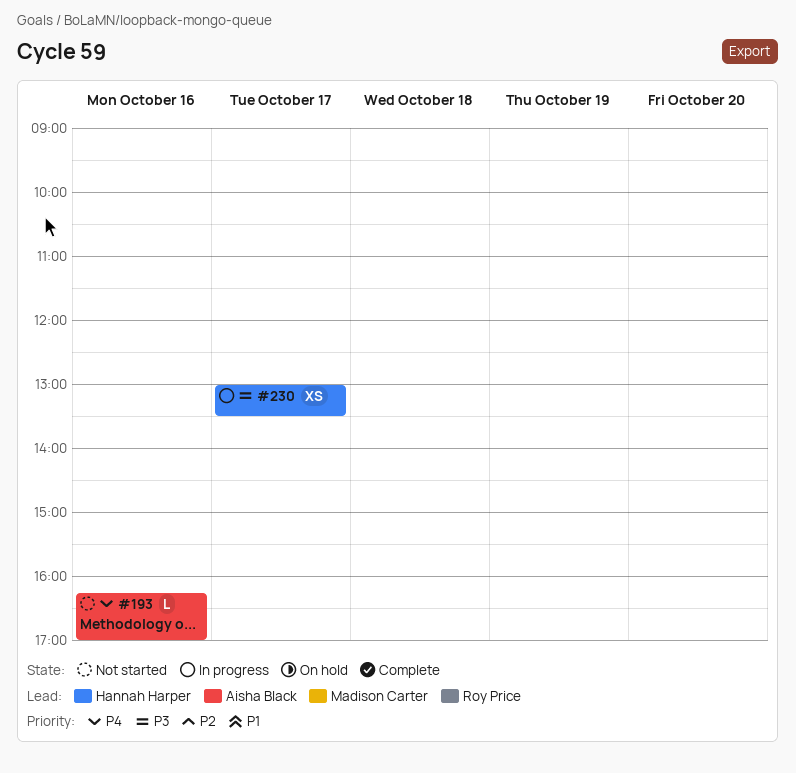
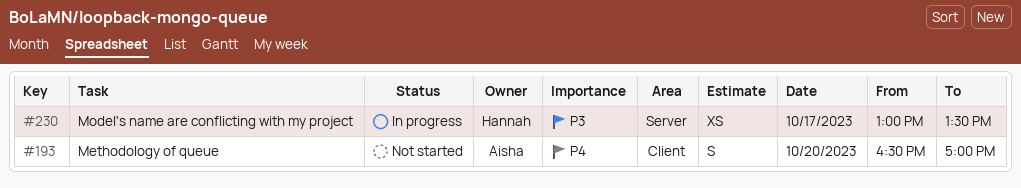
#193, estimate: L -> S
#193, day: Oct 16 -> Oct 20
#193, begins: 16:15 -> 16:30

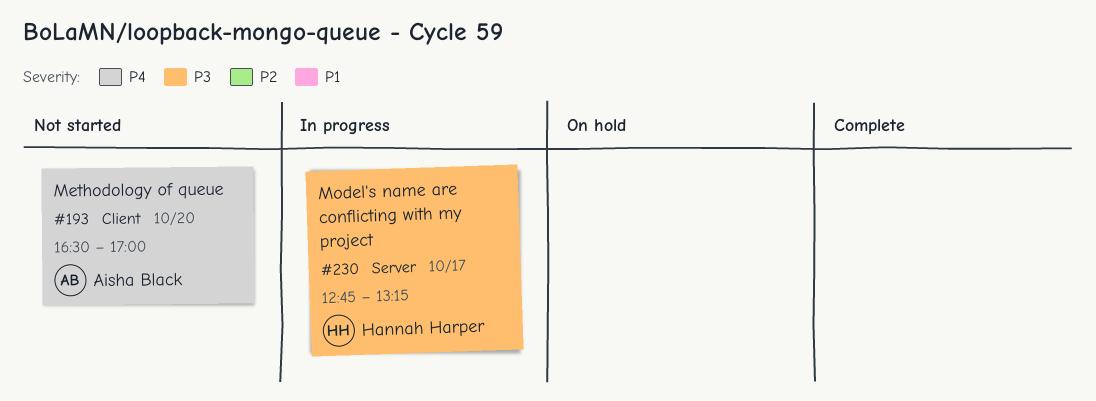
#230, begins: 13:00 -> 12:45
#230, ends: 13:30 -> 13:15

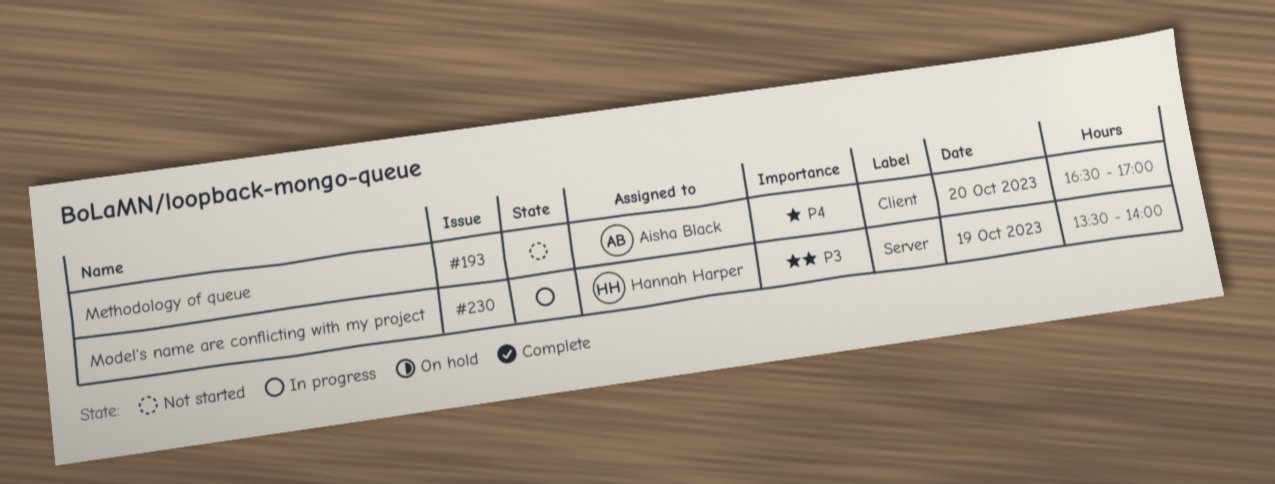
#230, day: Oct 17 -> Oct 19
#230, begins: 12:45 -> 13:30
#230, ends: 13:15 -> 14:00

